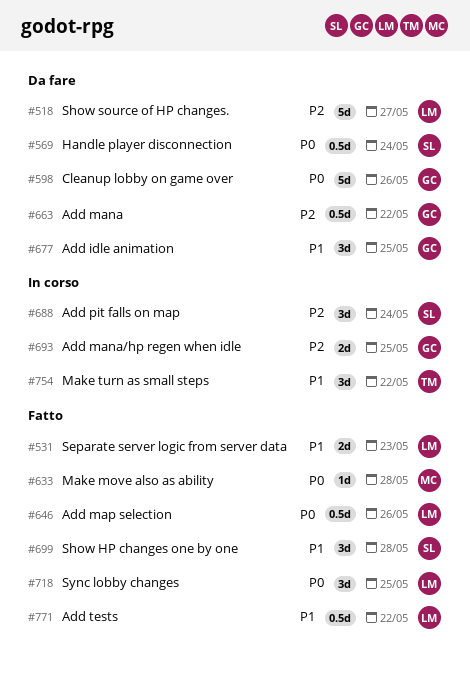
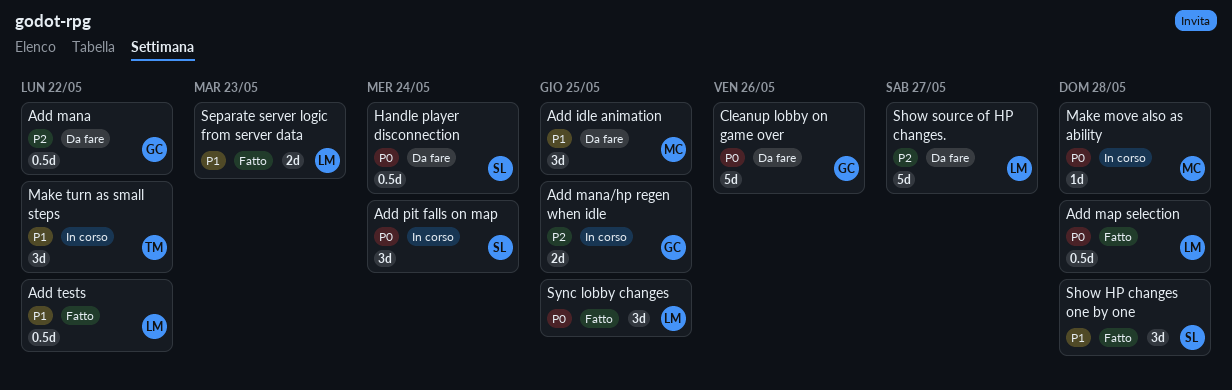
Add idle animation, owner: GC -> MC
Add map selection, due: May 26 -> May 28
Add pit falls on map, priority: P2 -> P0
Make move also as ability, status: Fatto -> In corso

